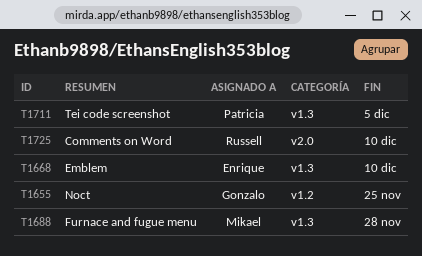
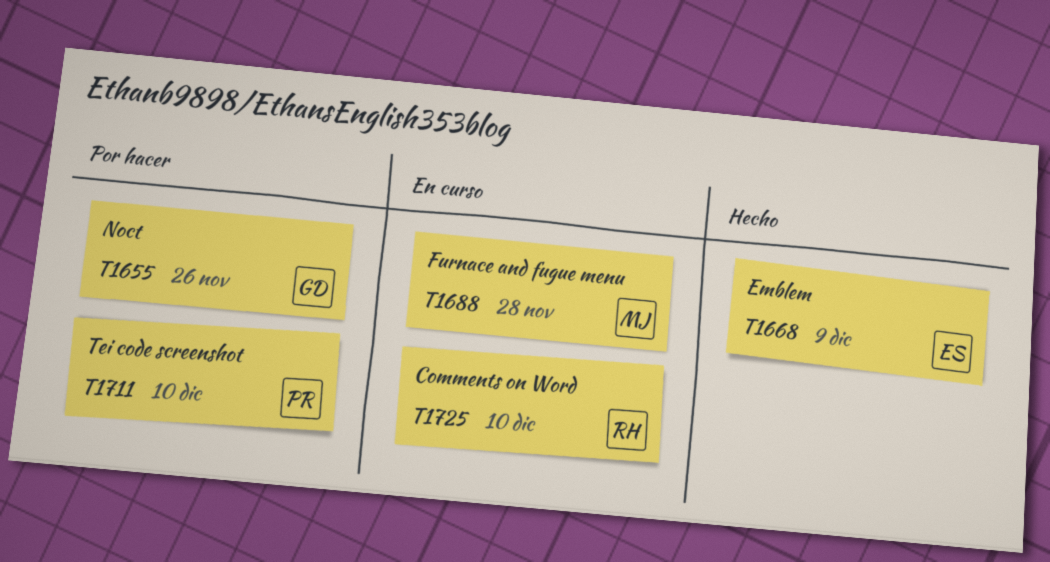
T1655, due: Nov 25 -> Nov 26
T1668, due: Dec 10 -> Dec 9
T1711, due: Dec 5 -> Dec 10

